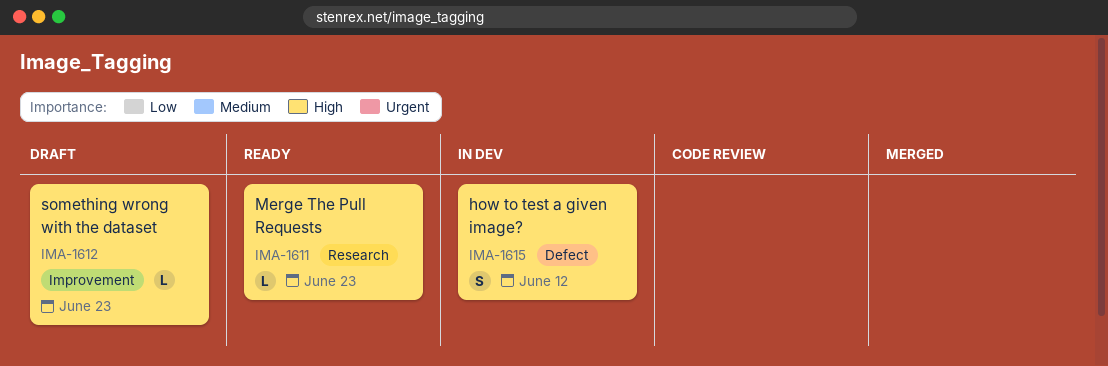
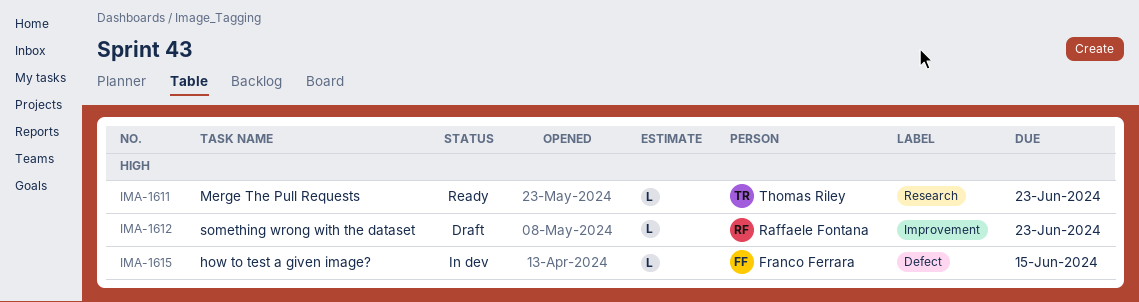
IMA-1615, estimate: S -> L
IMA-1615, due: Jun 12 -> Jun 15

